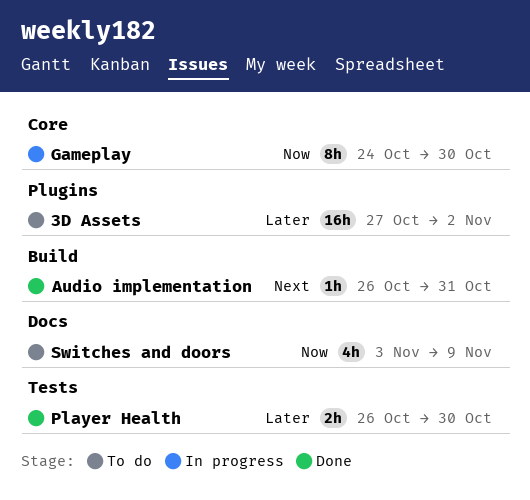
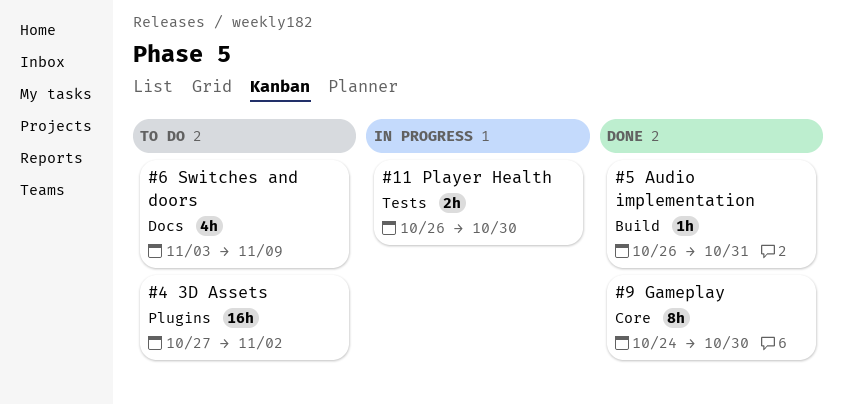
Gameplay, status: In progress -> Done
Player Health, status: Done -> In progress

